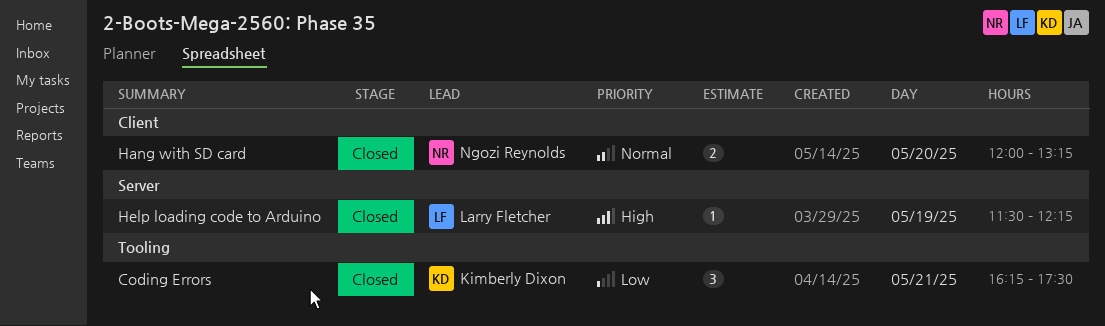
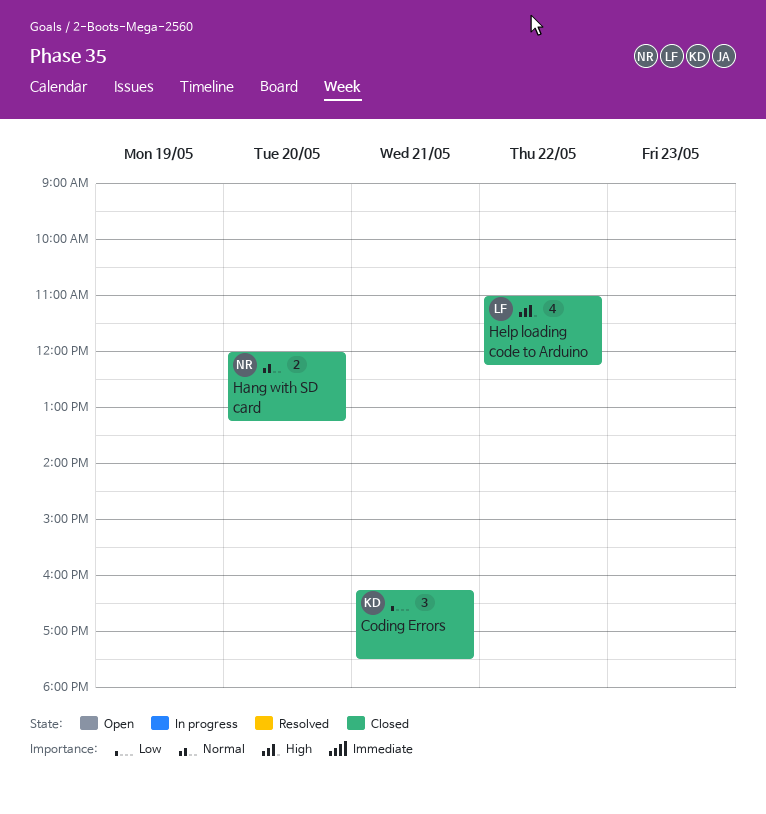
Help loading code to Arduino, estimate: 1 -> 4
Help loading code to Arduino, day: May 19 -> May 22
Help loading code to Arduino, begins: 11:30 -> 11:00

